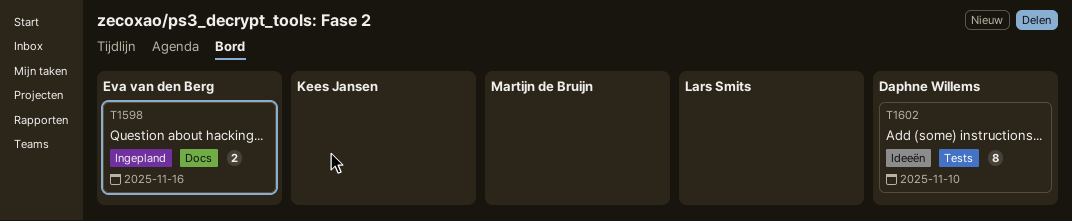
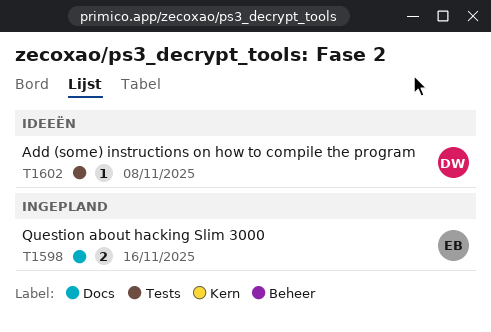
T1602, estimate: 8 -> 1
T1602, due: Nov 10 -> Nov 8

